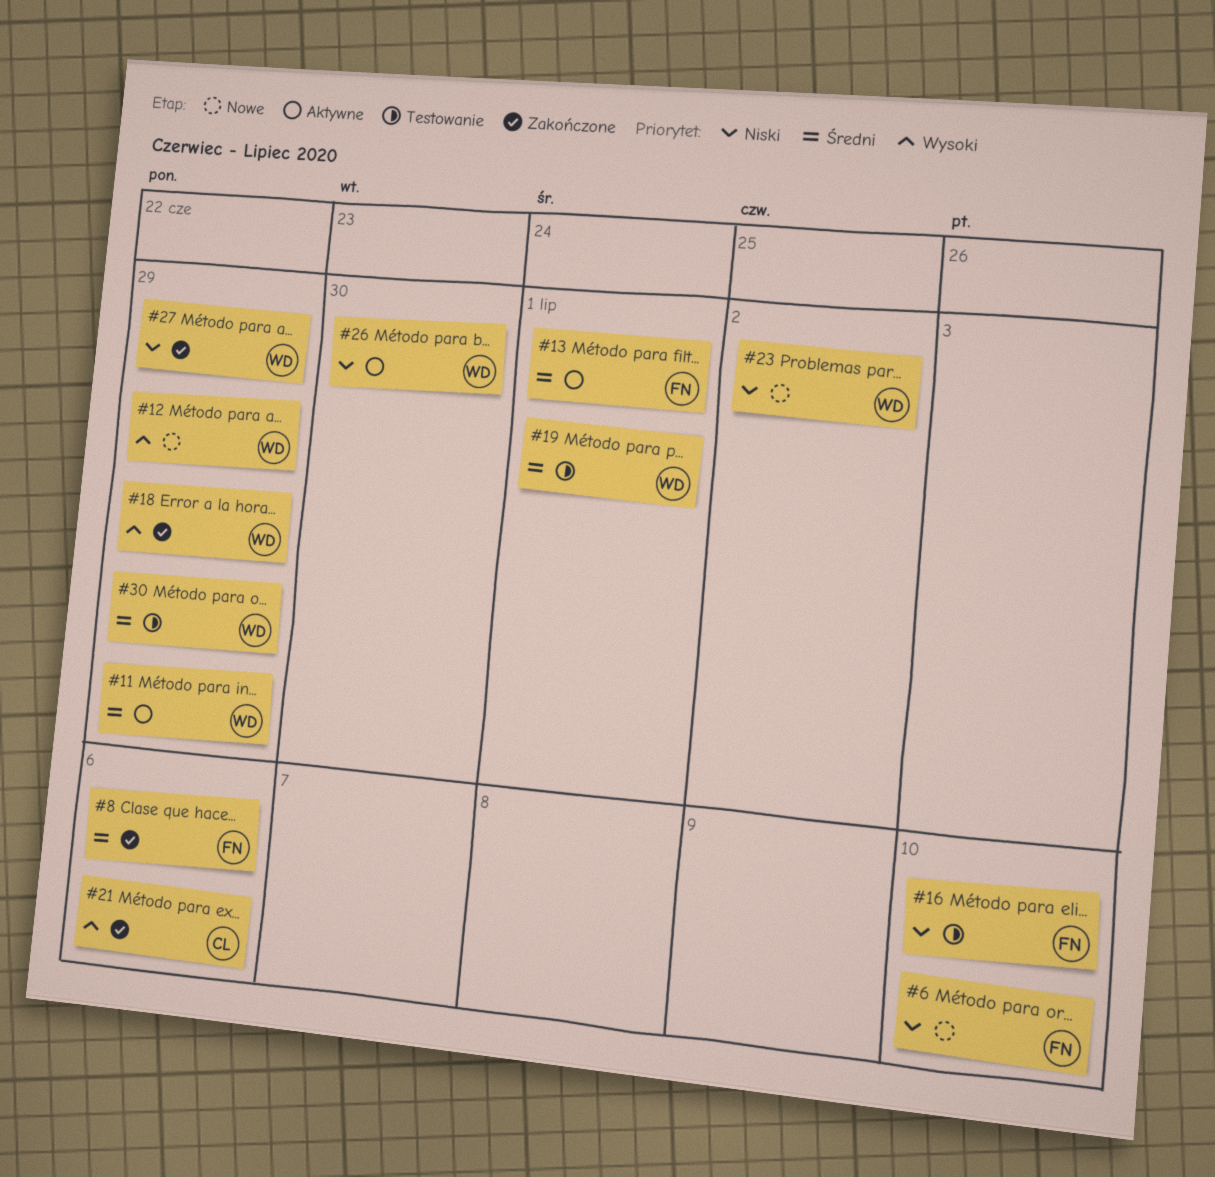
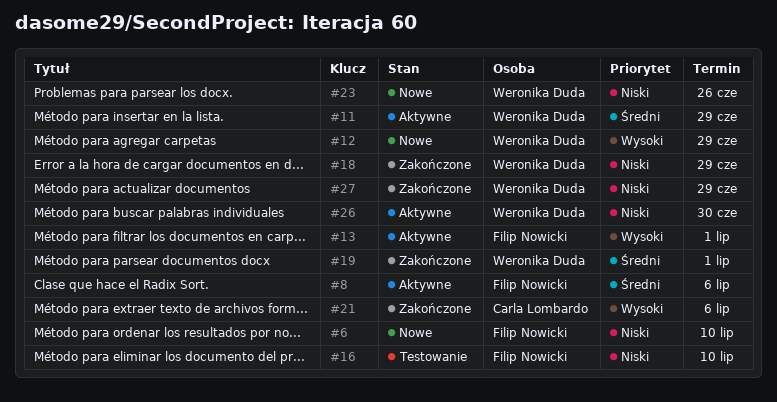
#8, status: Zakończone -> Aktywne
#13, priority: Średni -> Wysoki
#18, priority: Wysoki -> Niski
#19, status: Testowanie -> Zakończone
#23, due: Jul 2 -> Jun 26
#30: present -> none

